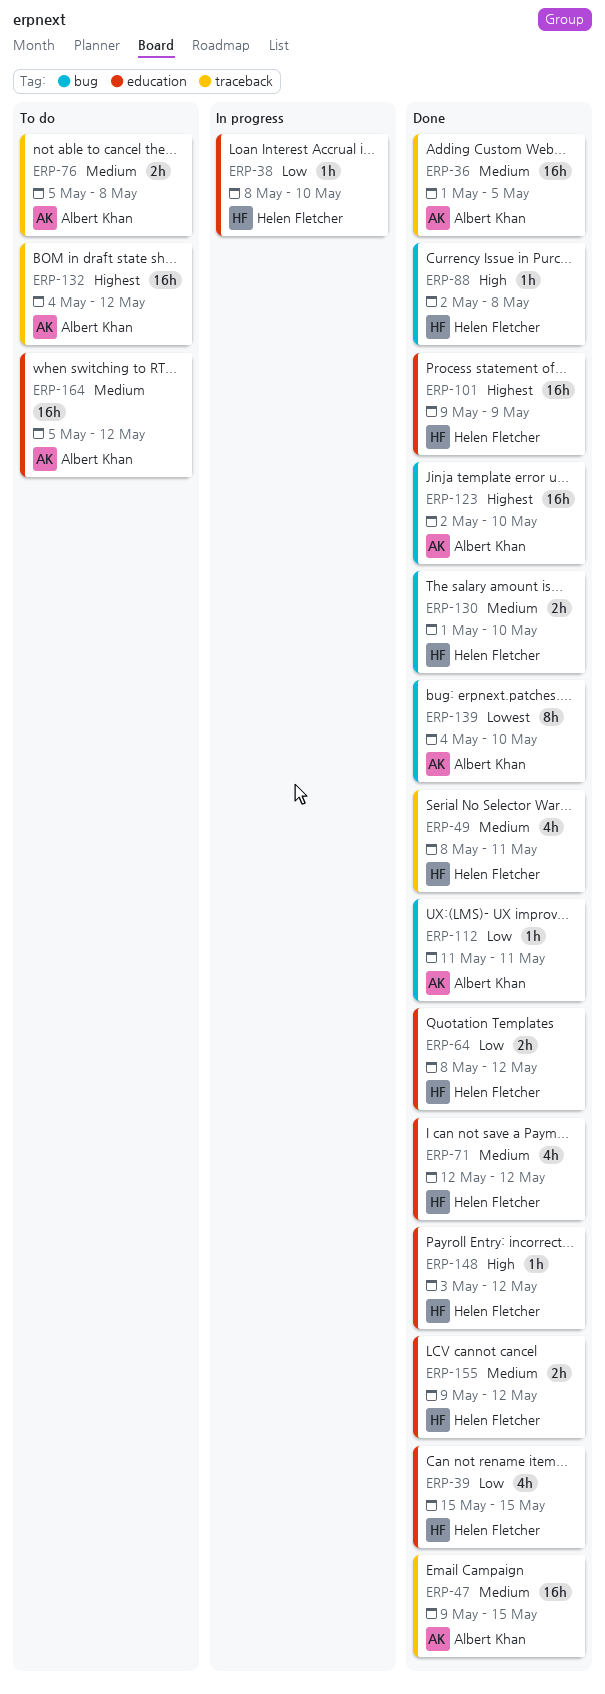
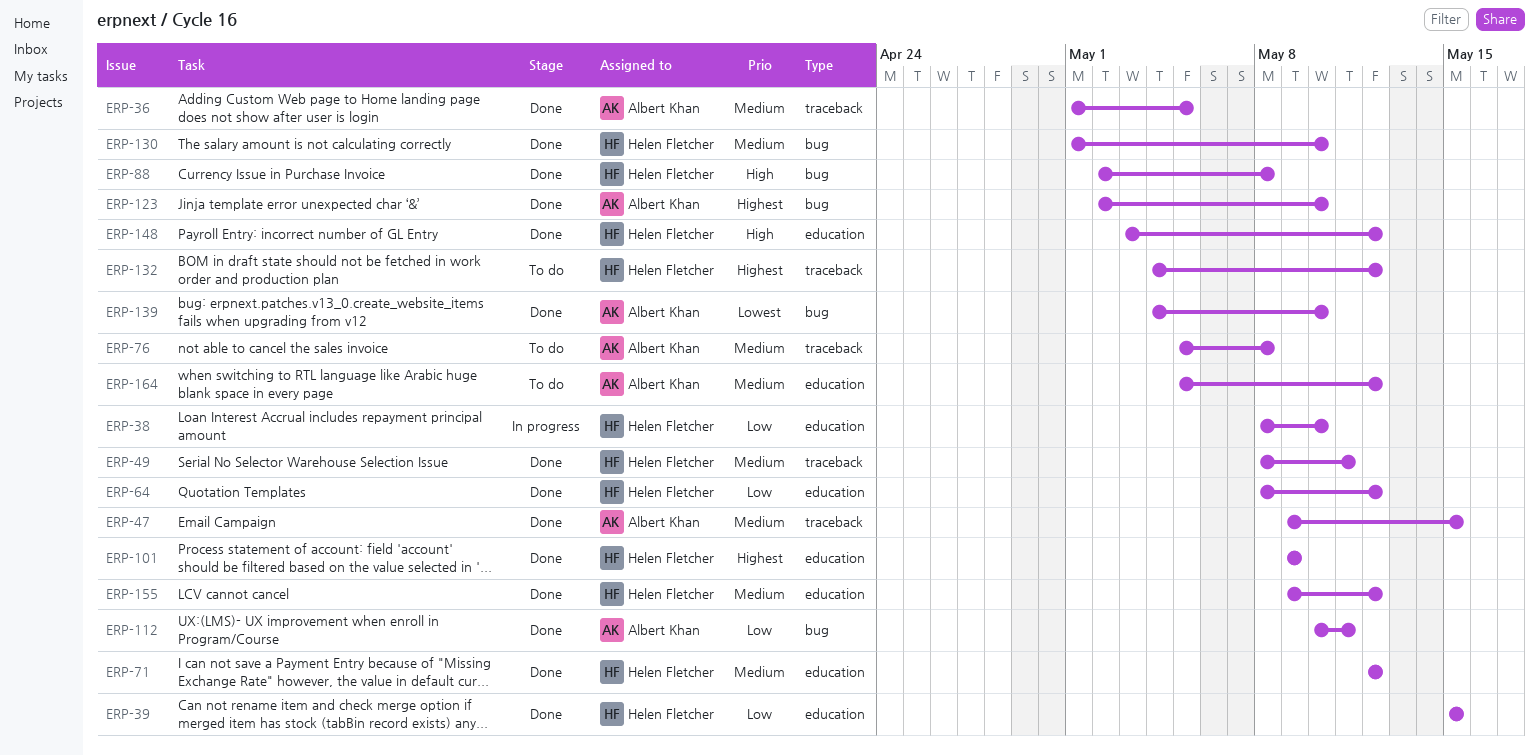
ERP-112, start: May 11 -> May 10
ERP-132, owner: Albert Khan -> Helen Fletcher

